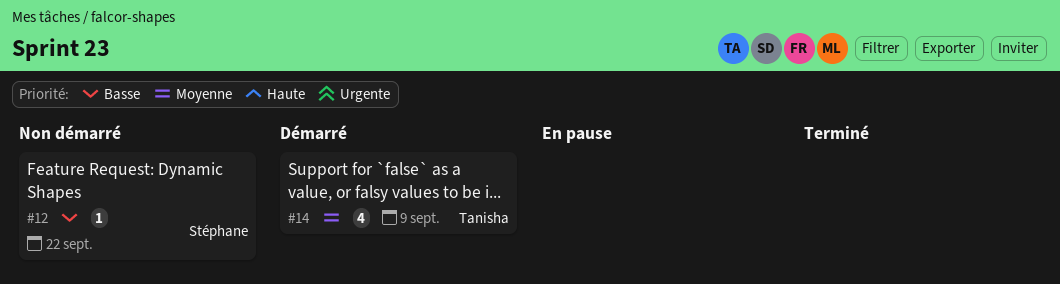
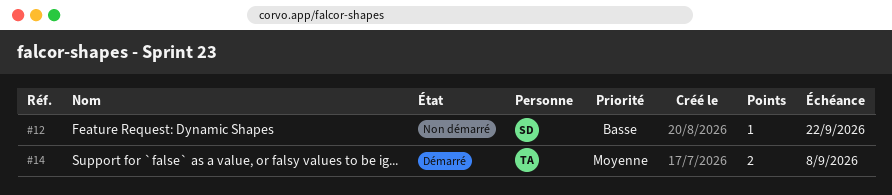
#14, estimate: 4 -> 2
#14, due: Sep 9 -> Sep 8

